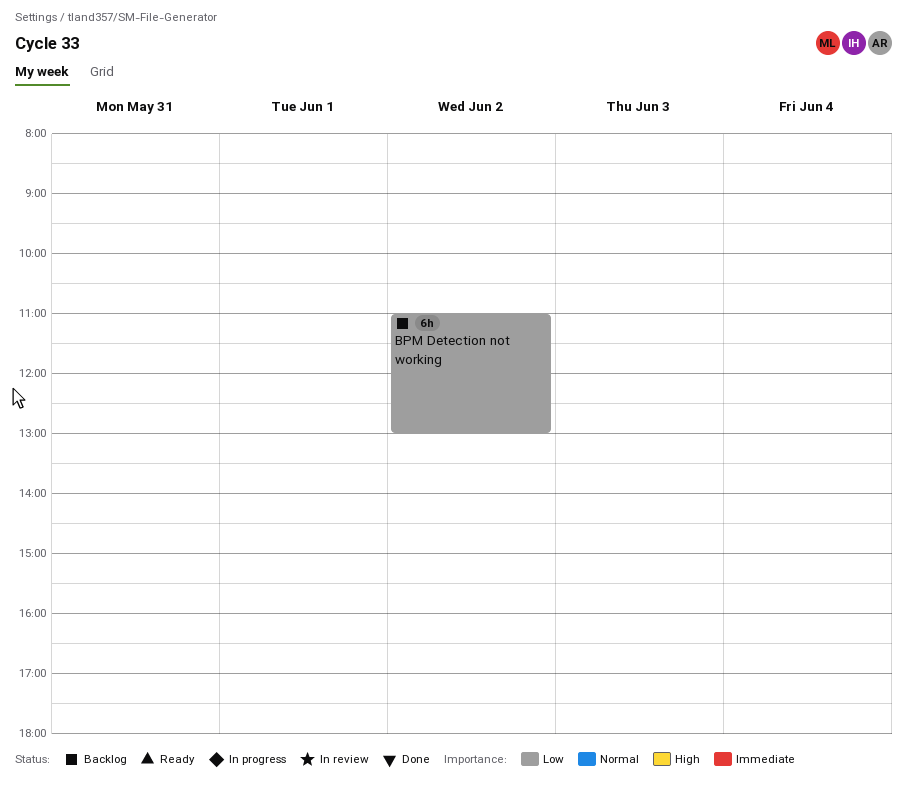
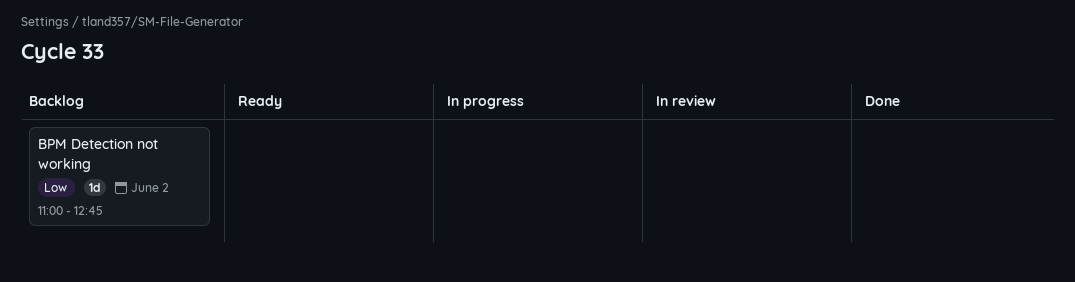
BPM Detection not working, estimate: 6h -> 1d
BPM Detection not working, ends: 13:00 -> 12:45

